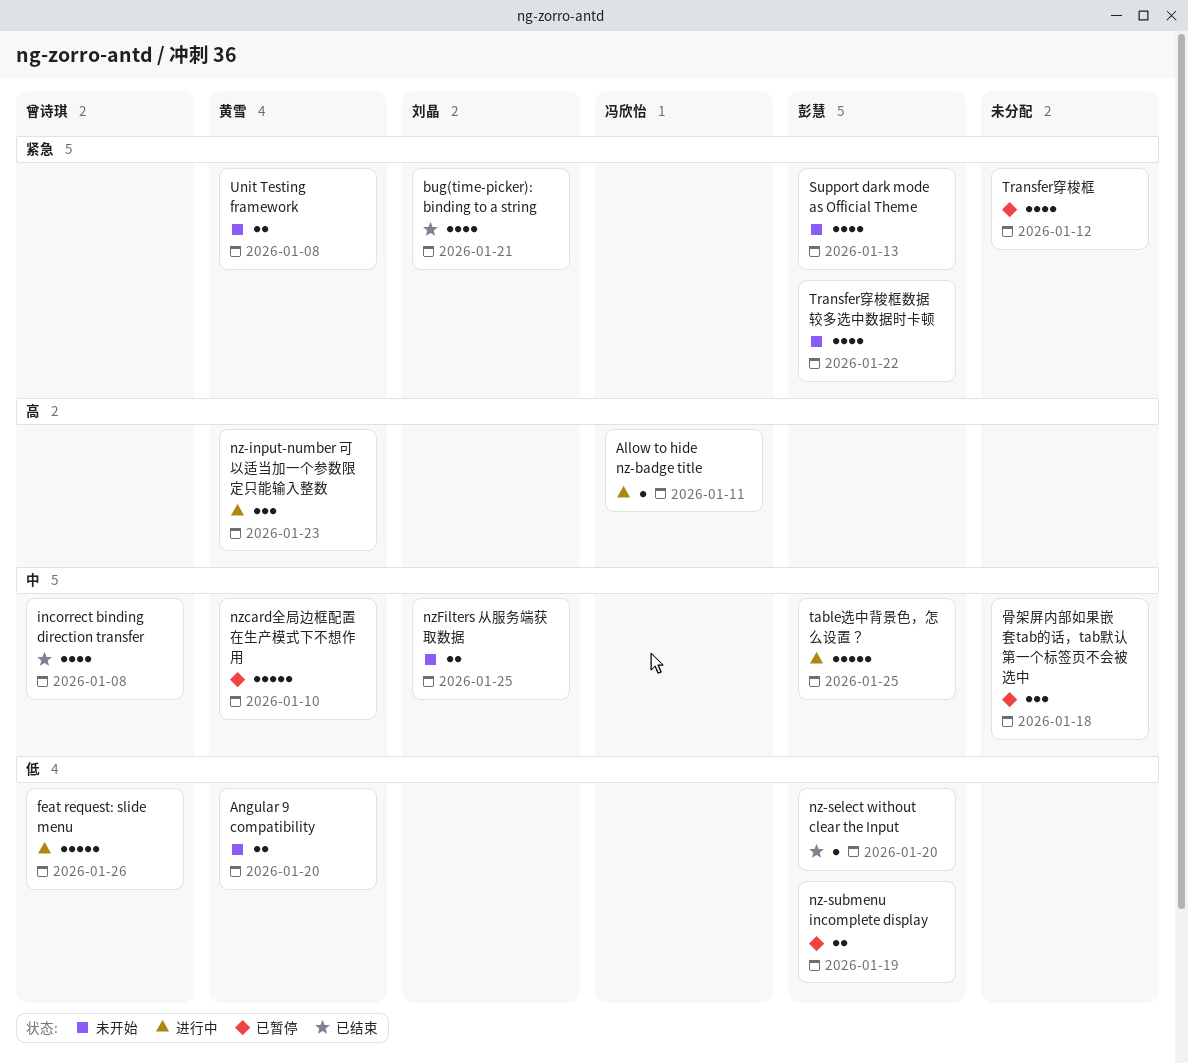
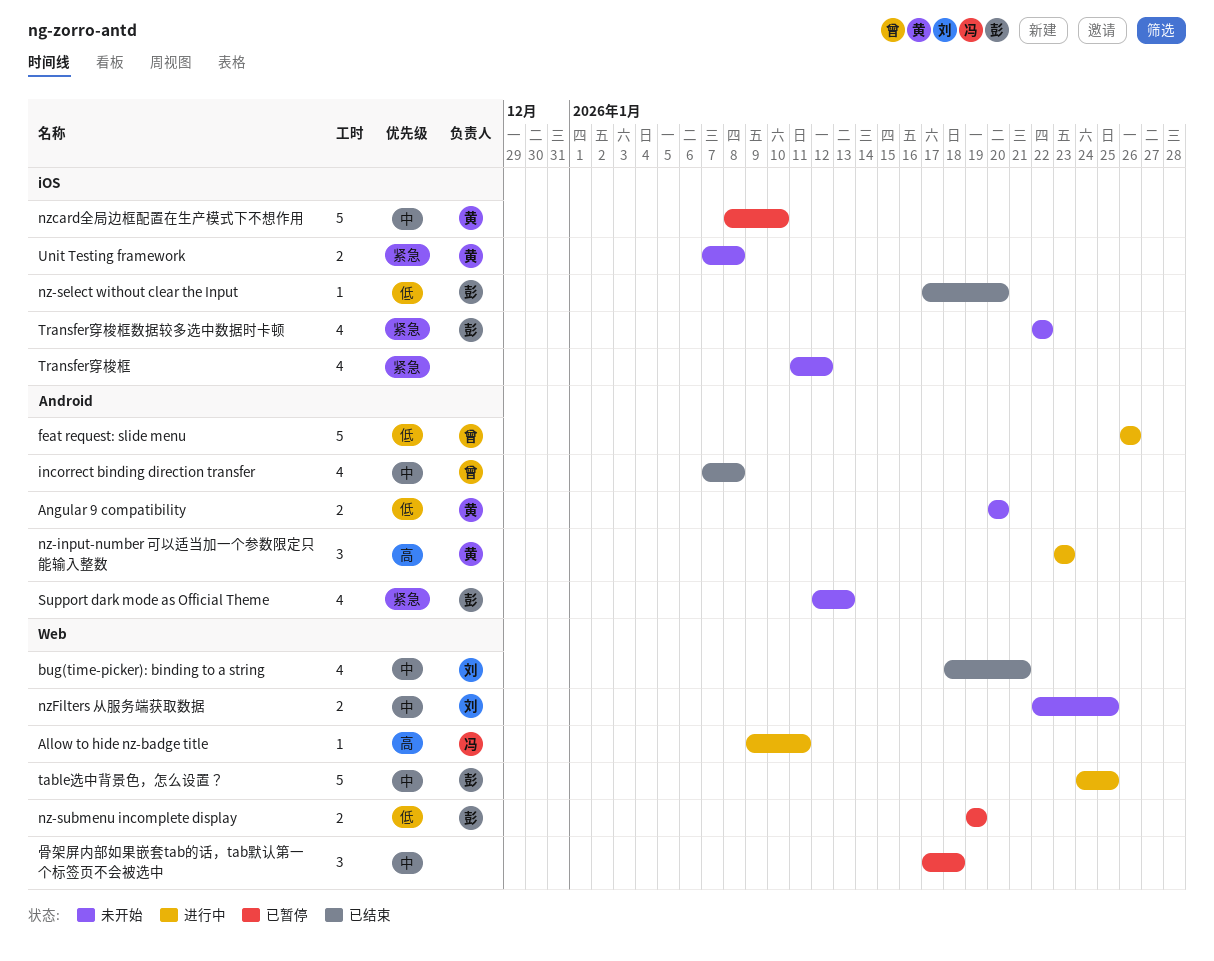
bug(time-picker): binding to a string, priority: 紧急 -> 中
Transfer穿梭框, status: 已暂停 -> 未开始

